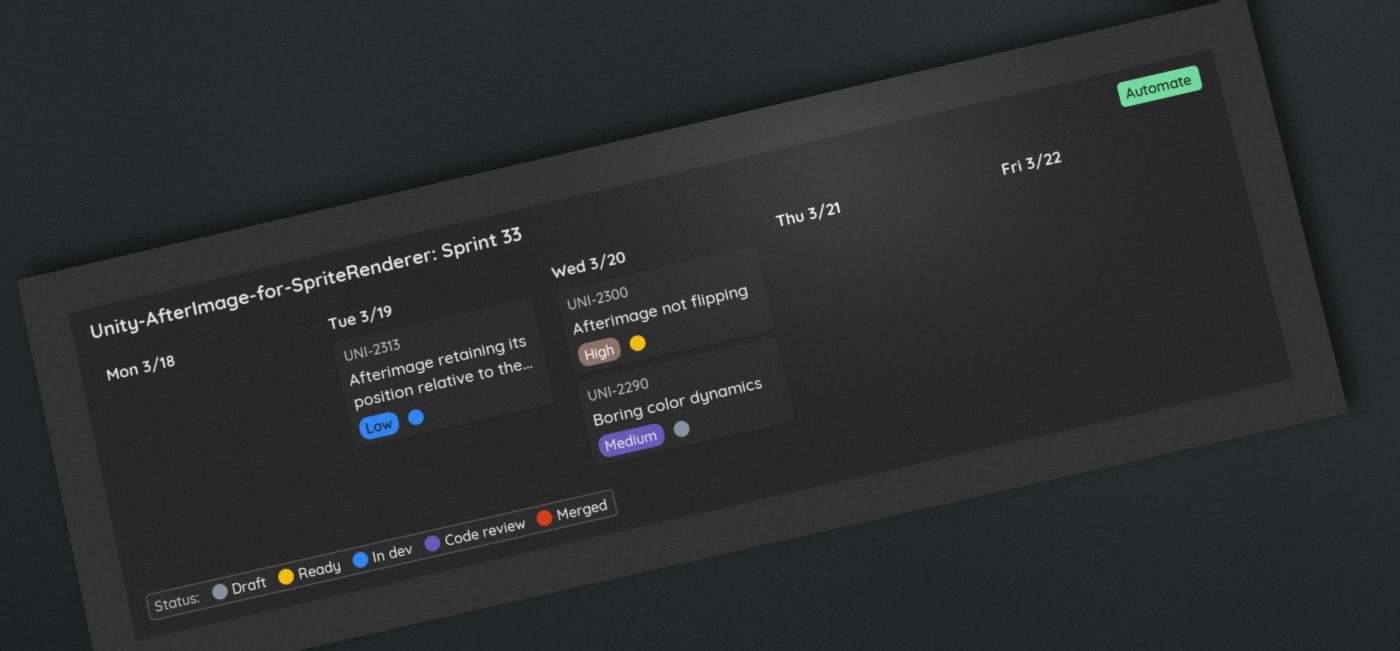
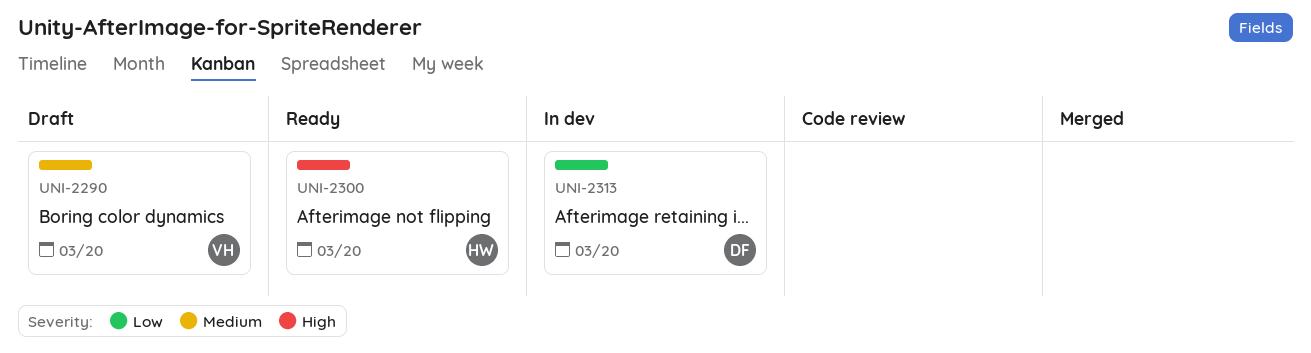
UNI-2313, due: Mar 19 -> Mar 20

